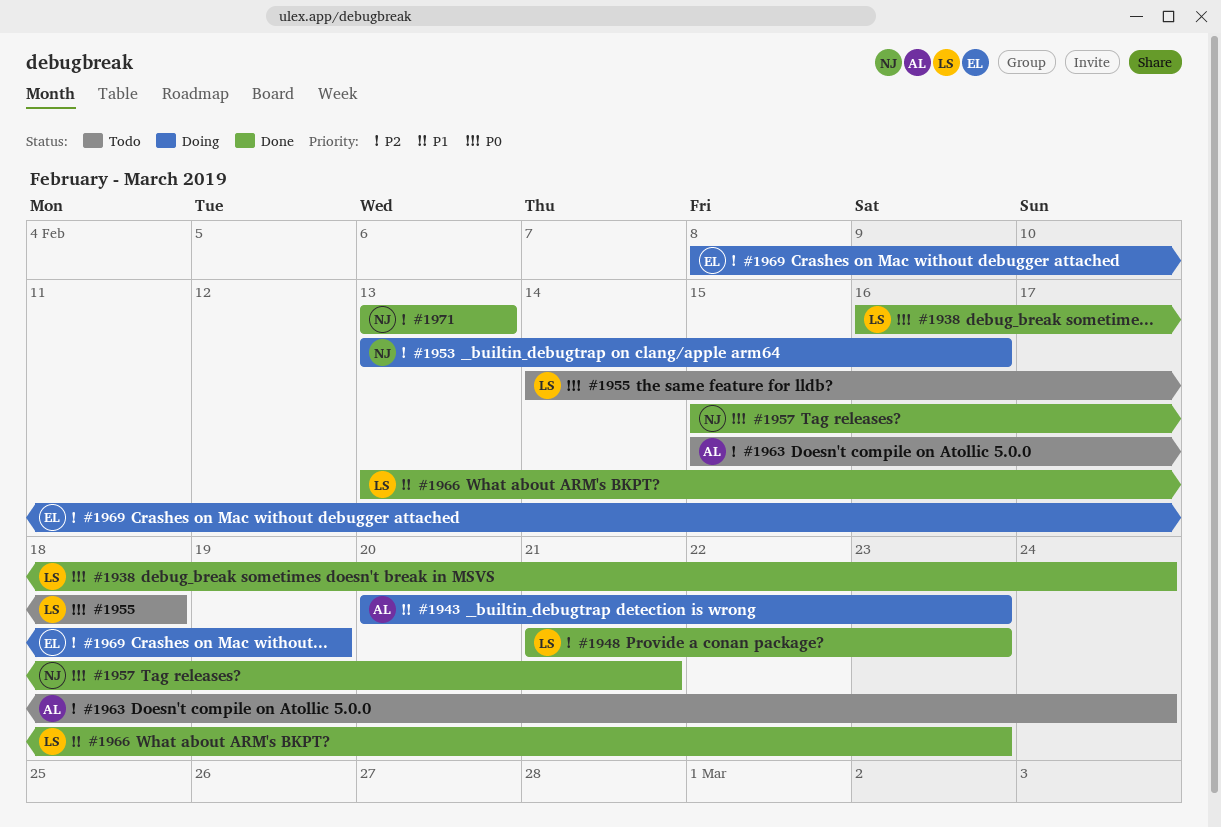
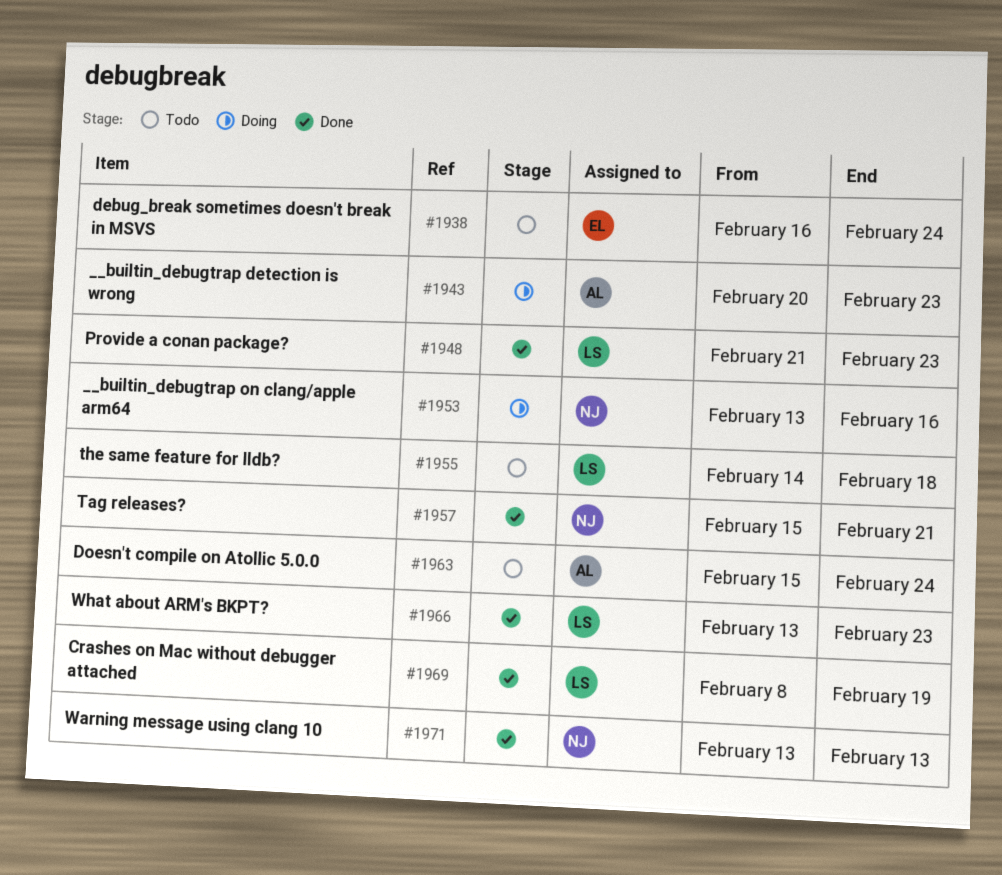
#1938, status: Done -> Todo
#1938, owner: LS -> EL
#1969, status: Doing -> Done
#1969, owner: EL -> LS

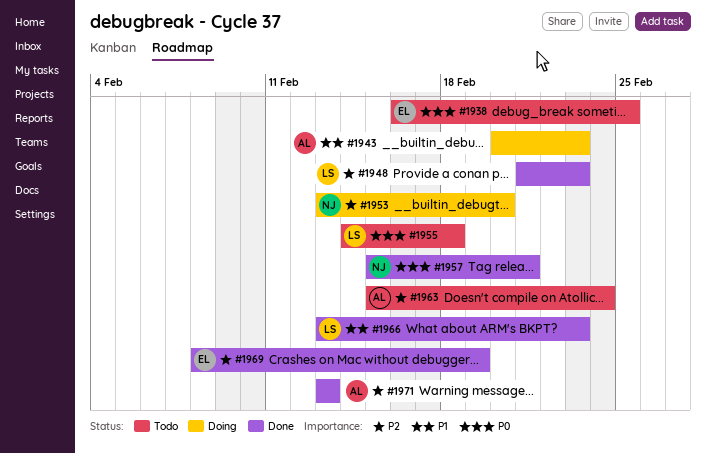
#1938, due: Feb 24 -> Feb 25
#1953, due: Feb 16 -> Feb 20
#1969, owner: LS -> EL
#1971, owner: NJ -> AL

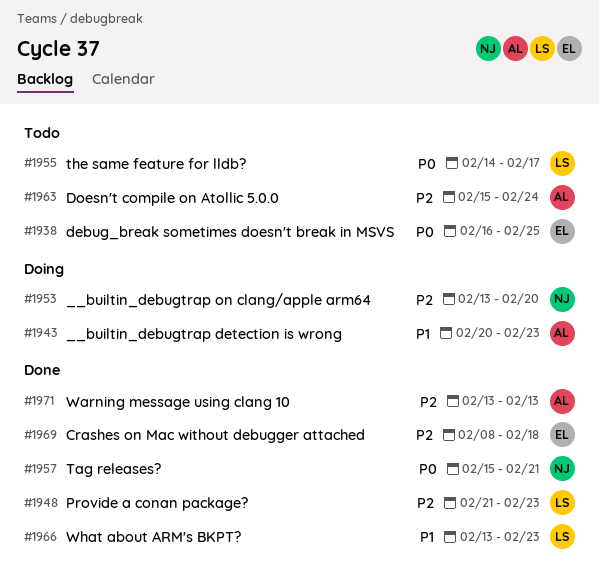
#1955, due: Feb 18 -> Feb 17
#1969, due: Feb 19 -> Feb 18

